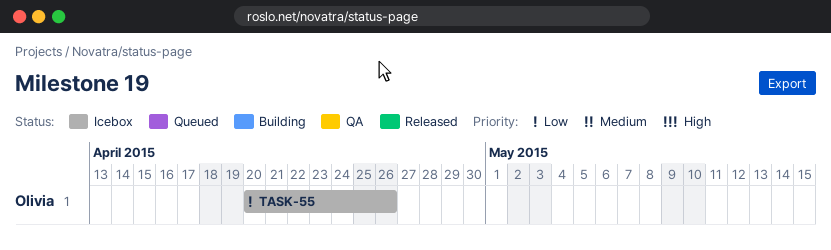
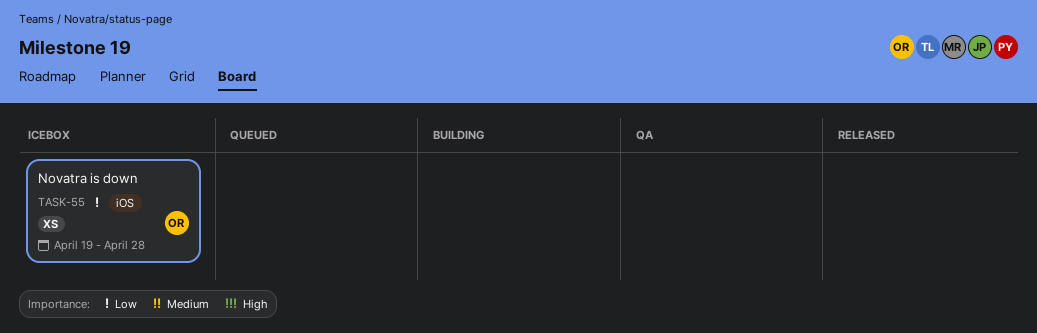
TASK-55, start: Apr 20 -> Apr 19
TASK-55, due: Apr 26 -> Apr 28

